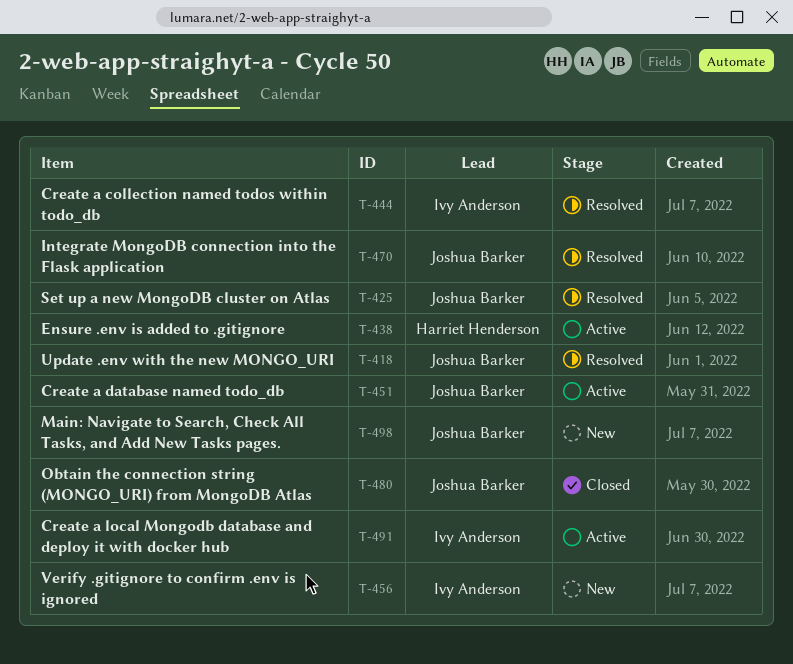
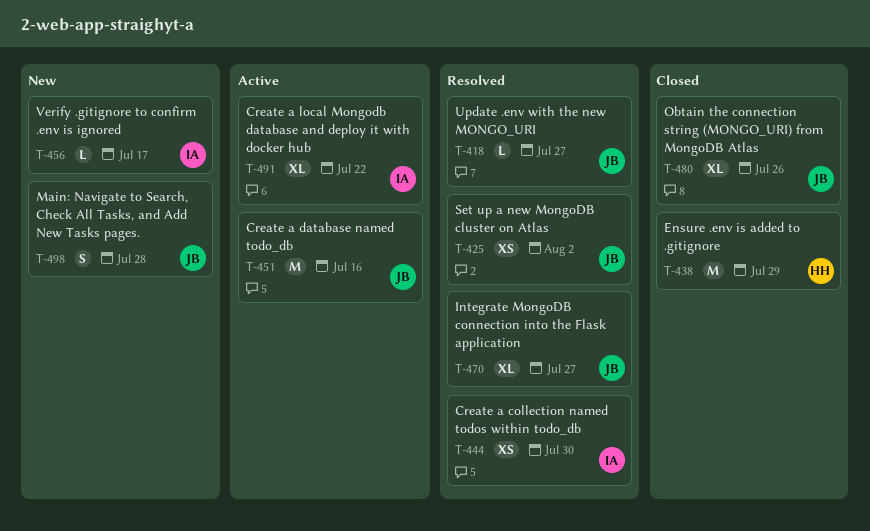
T-438, status: Active -> Closed

